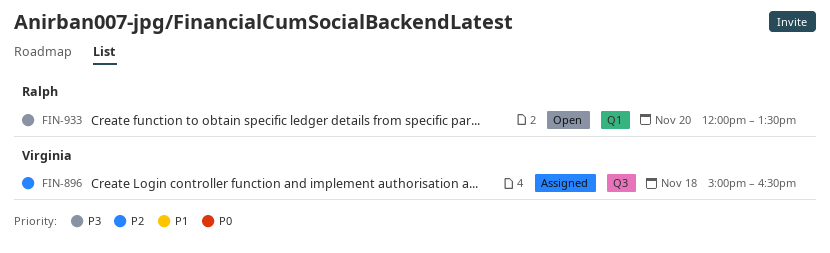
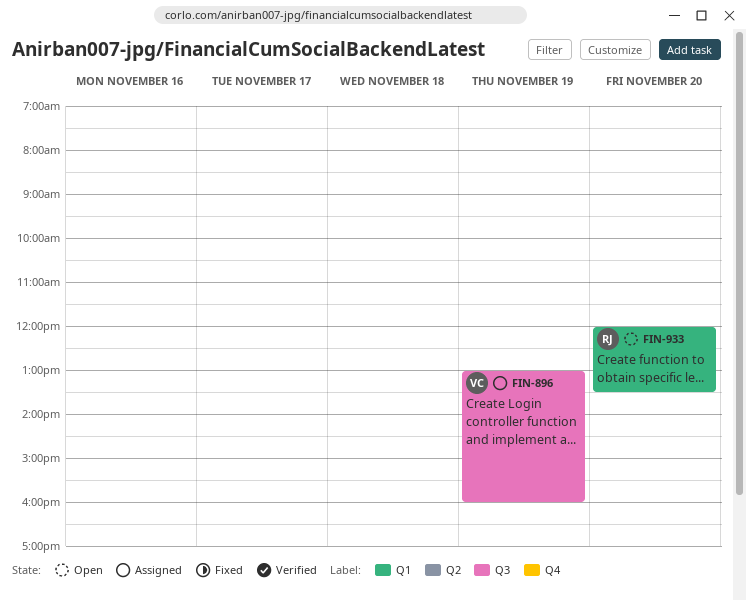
FIN-896, day: Nov 18 -> Nov 19
FIN-896, begins: 15:00 -> 13:00
FIN-896, ends: 16:30 -> 16:00

